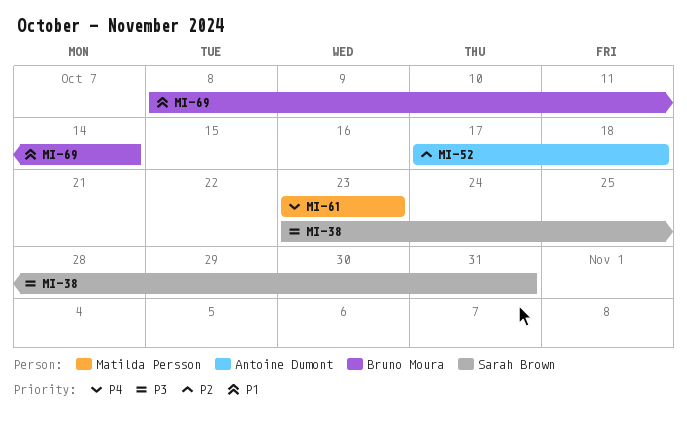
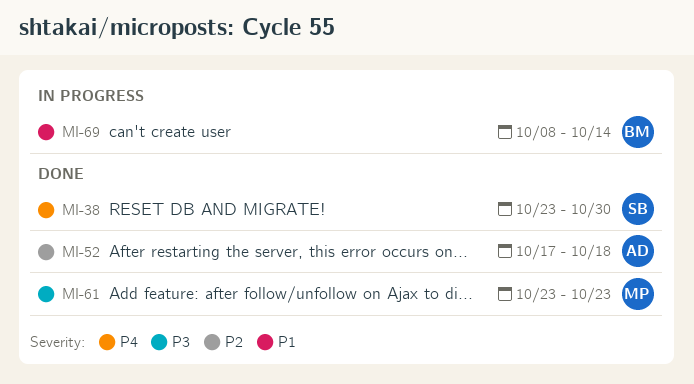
MI-38, priority: P3 -> P4
MI-38, due: Oct 31 -> Oct 30
MI-61, priority: P4 -> P3

